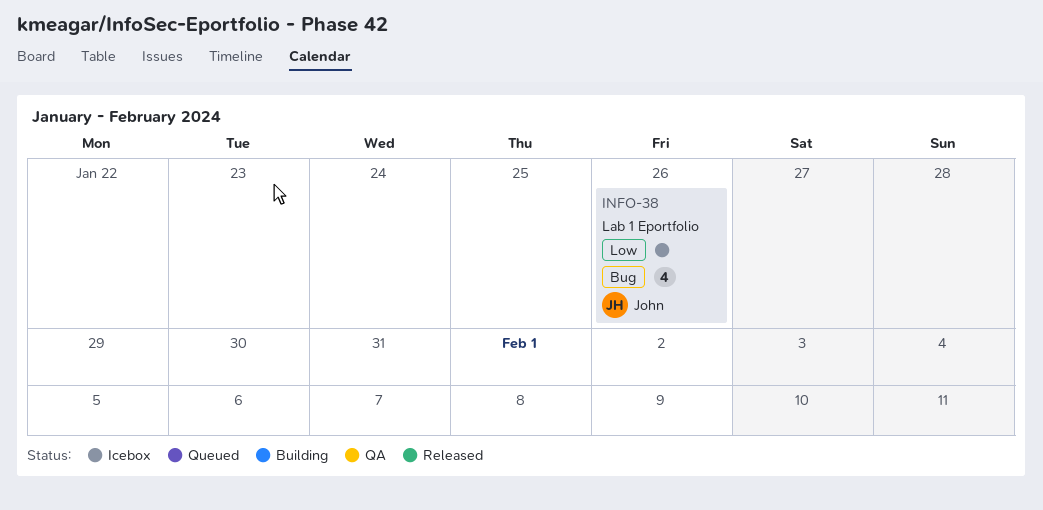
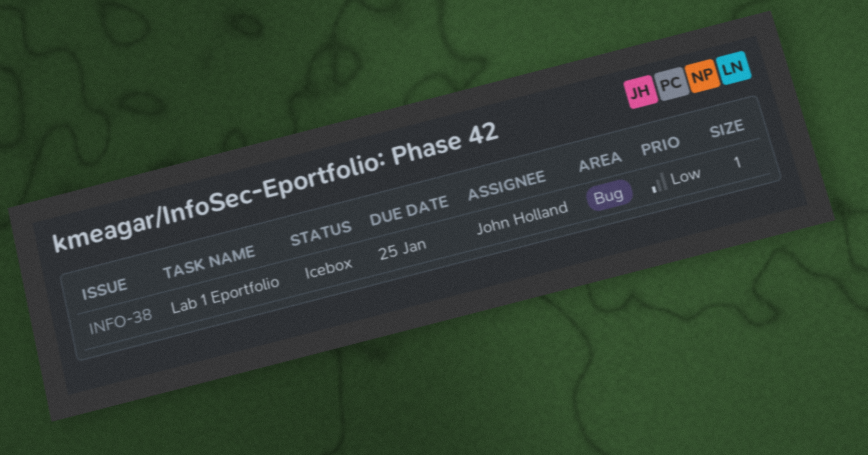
INFO-38, estimate: 4 -> 1
INFO-38, due: Jan 26 -> Jan 25

